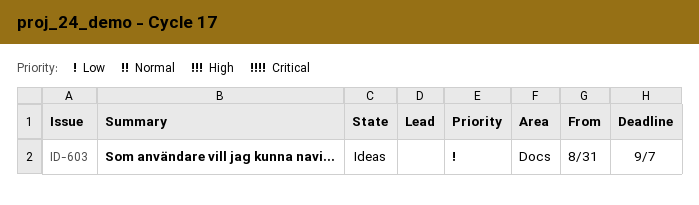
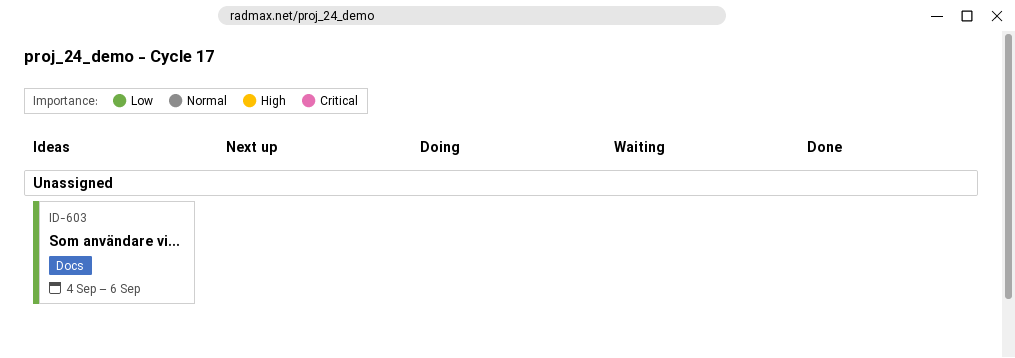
ID-603, start: Aug 31 -> Sep 4
ID-603, due: Sep 7 -> Sep 6

